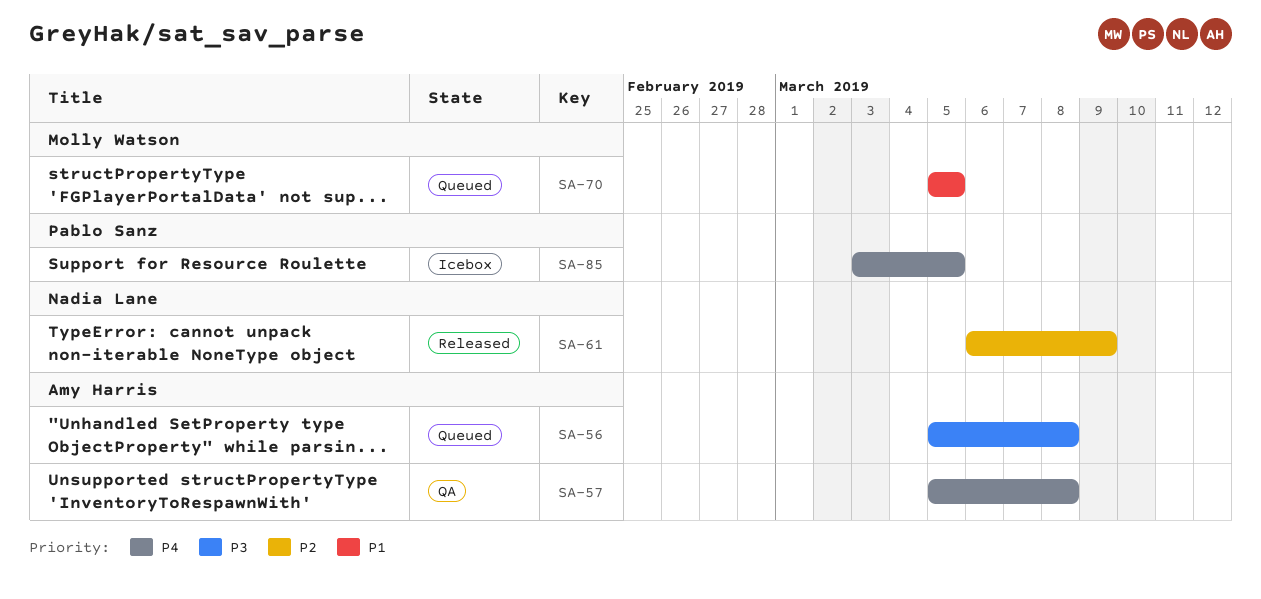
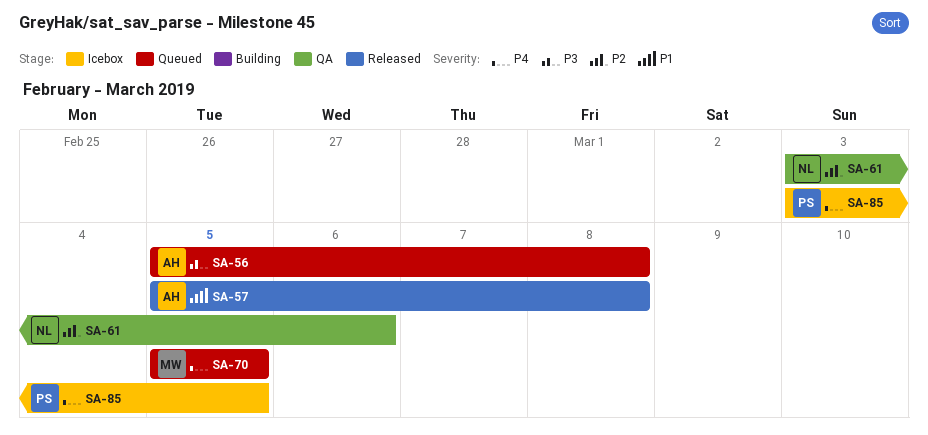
SA-57, status: QA -> Released
SA-57, priority: P4 -> P1
SA-61, status: Released -> QA
SA-61, start: Mar 6 -> Mar 3
SA-61, due: Mar 9 -> Mar 6
SA-70, priority: P1 -> P4

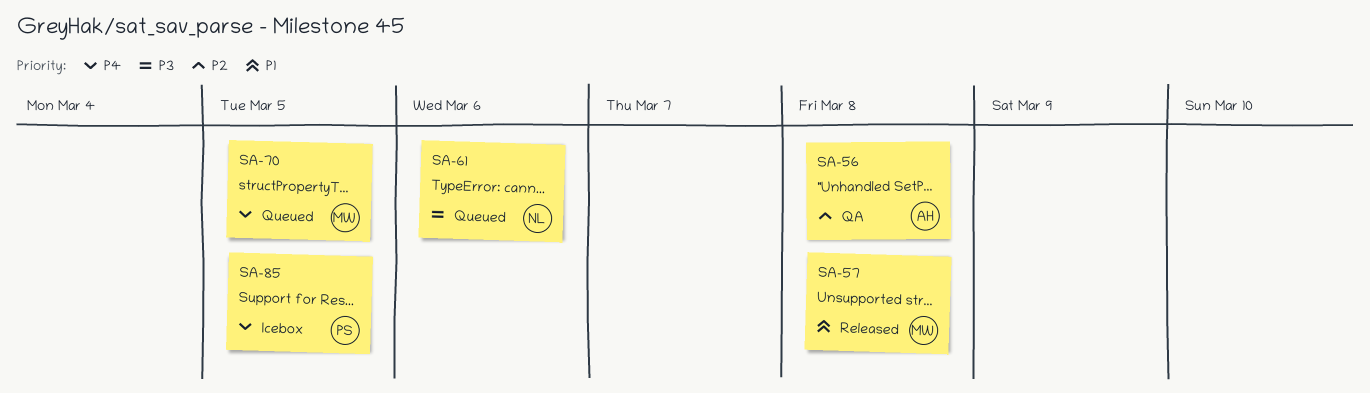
SA-56, status: Queued -> QA
SA-56, priority: P3 -> P2
SA-57, owner: AH -> MW
SA-61, status: QA -> Queued
SA-61, priority: P2 -> P3

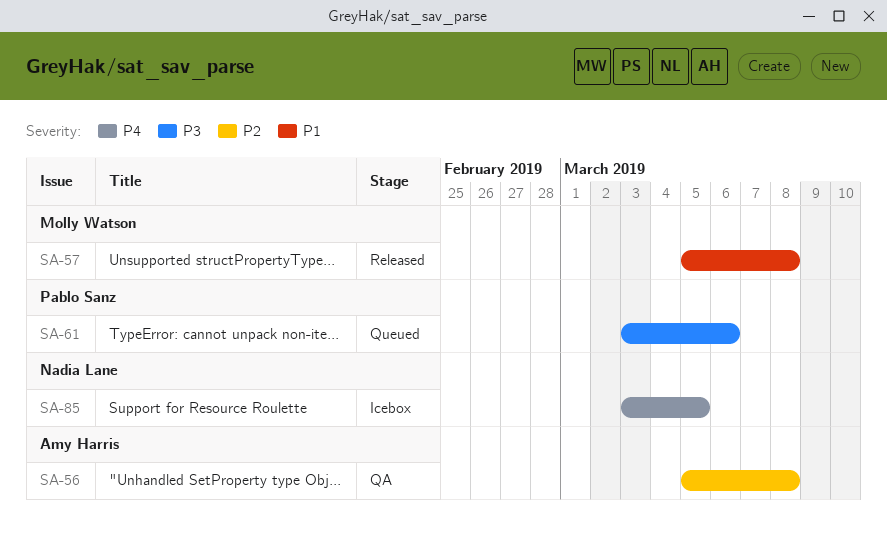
SA-61, owner: Nadia Lane -> Pablo Sanz
SA-70: present -> none
SA-85, owner: Pablo Sanz -> Nadia Lane

